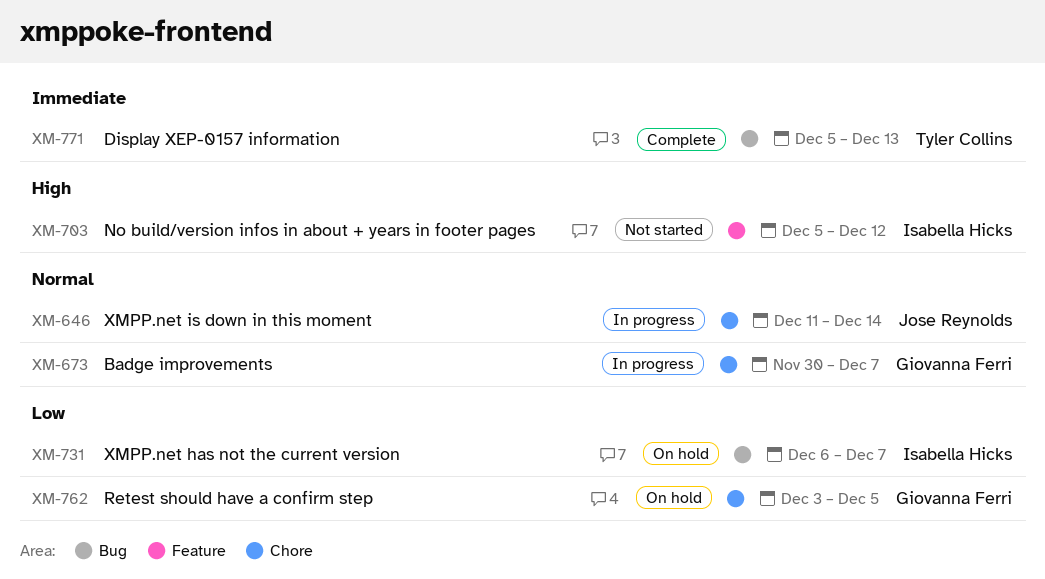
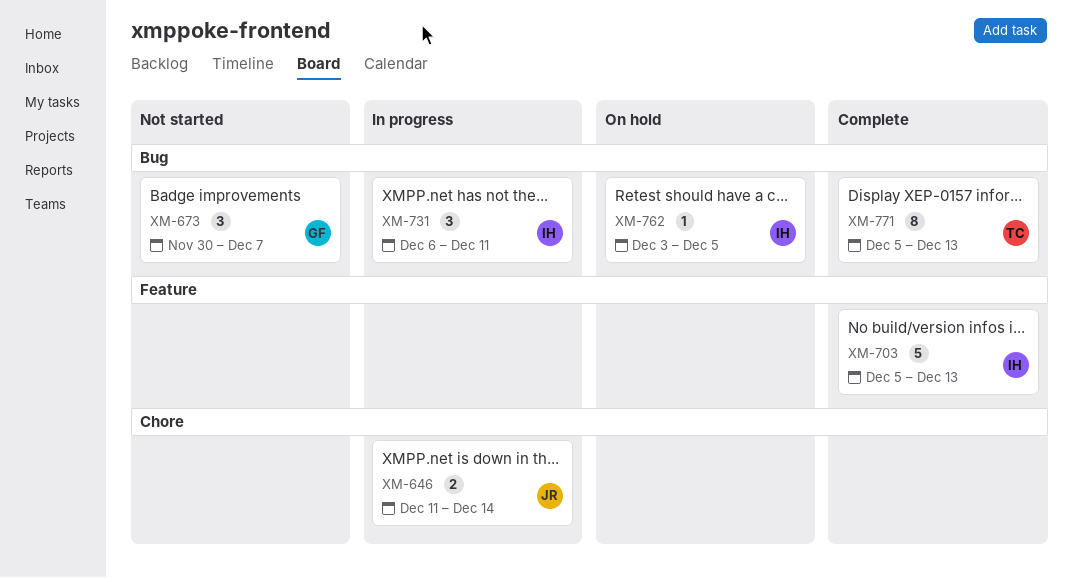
XM-673, status: In progress -> Not started
XM-673, label: Chore -> Bug
XM-703, status: Not started -> Complete
XM-703, due: Dec 12 -> Dec 13
XM-731, status: On hold -> In progress
XM-731, due: Dec 7 -> Dec 11
XM-762, owner: Giovanna Ferri -> Isabella Hicks
XM-762, label: Chore -> Bug

